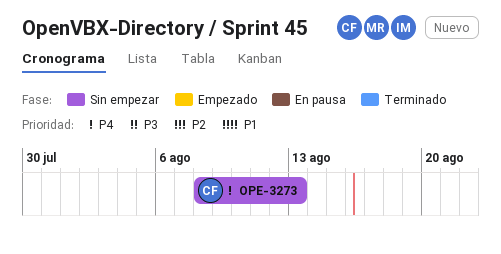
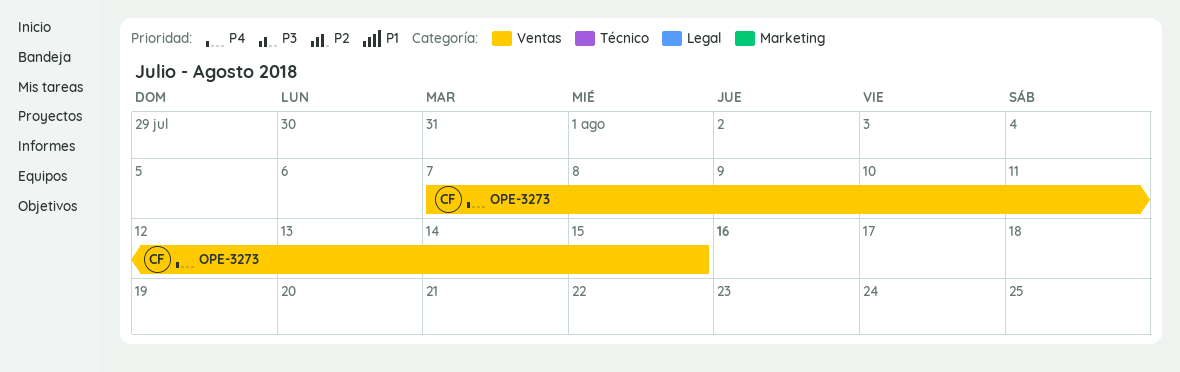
OPE-3273, start: Aug 8 -> Aug 7
OPE-3273, due: Aug 13 -> Aug 15

